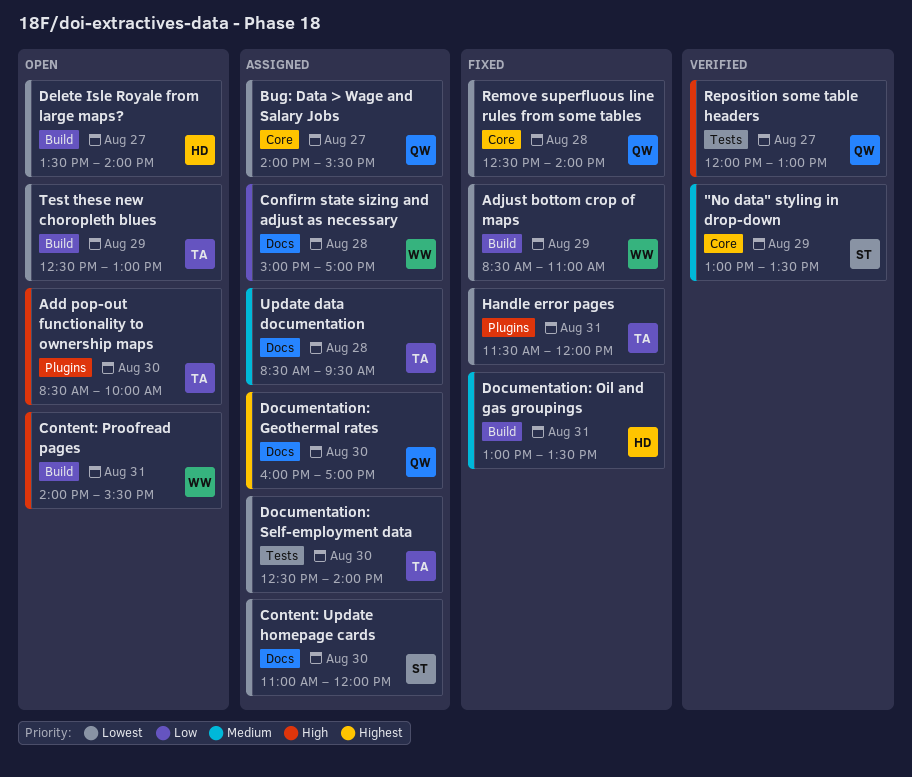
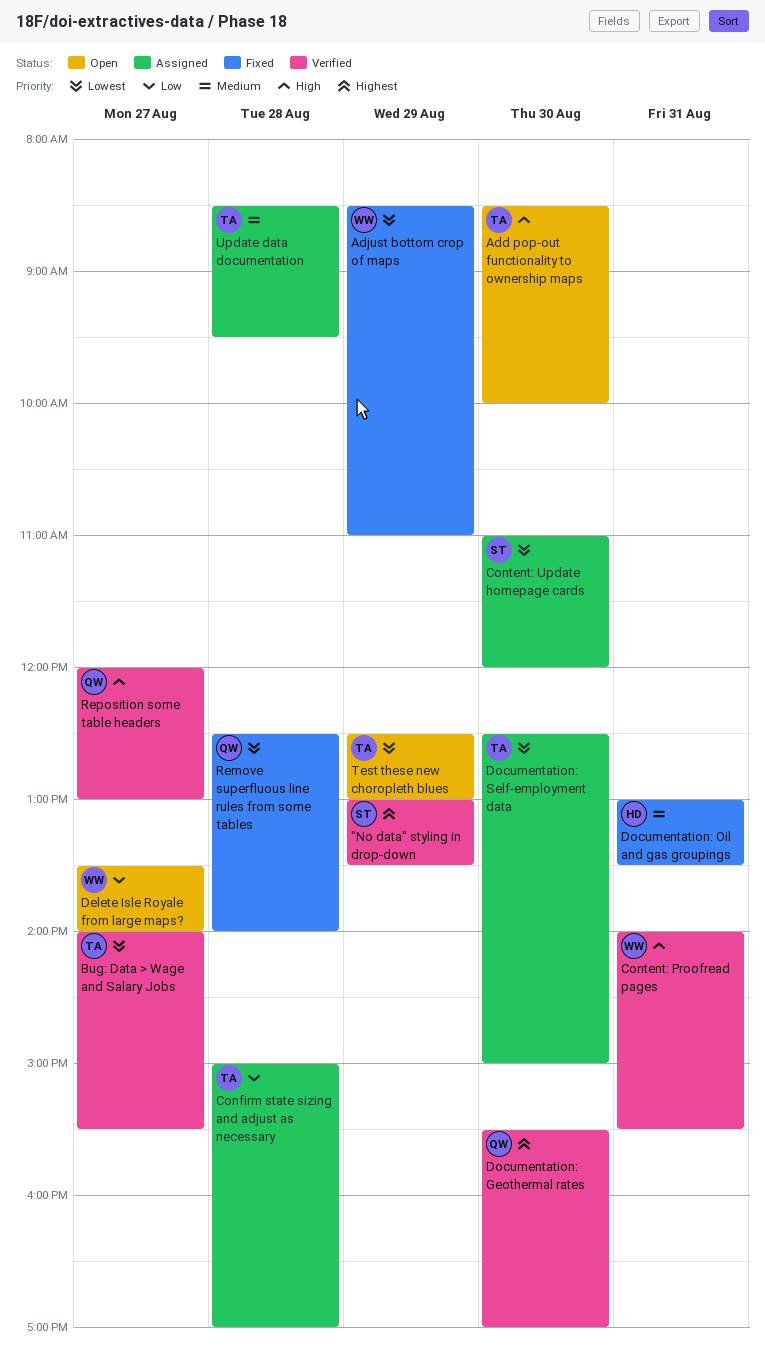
"No data" styling in drop-down, priority: Medium -> Highest
Bug: Data > Wage and Salary Jobs, status: Assigned -> Verified
Bug: Data > Wage and Salary Jobs, owner: QW -> TA
Confirm state sizing and adjust as necessary, owner: WW -> TA
Content: Proofread pages, status: Open -> Verified
Delete Isle Royale from large maps?, owner: HD -> WW
Delete Isle Royale from large maps?, priority: Lowest -> Low
Documentation: Geothermal rates, status: Assigned -> Verified
Documentation: Geothermal rates, begins: 16:00 -> 15:30
Documentation: Self-employment data, ends: 14:00 -> 15:00
Handle error pages: present -> none

